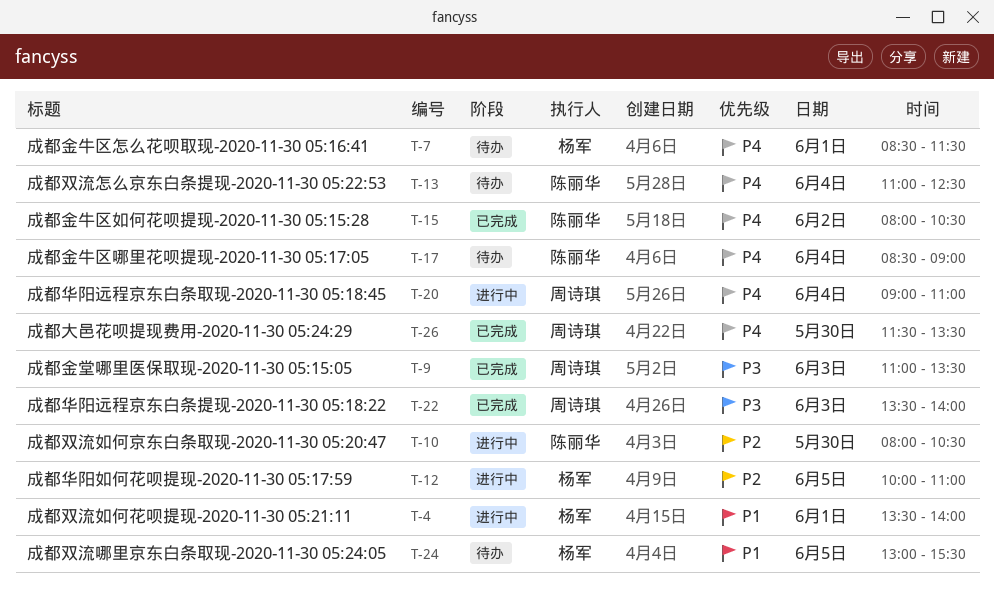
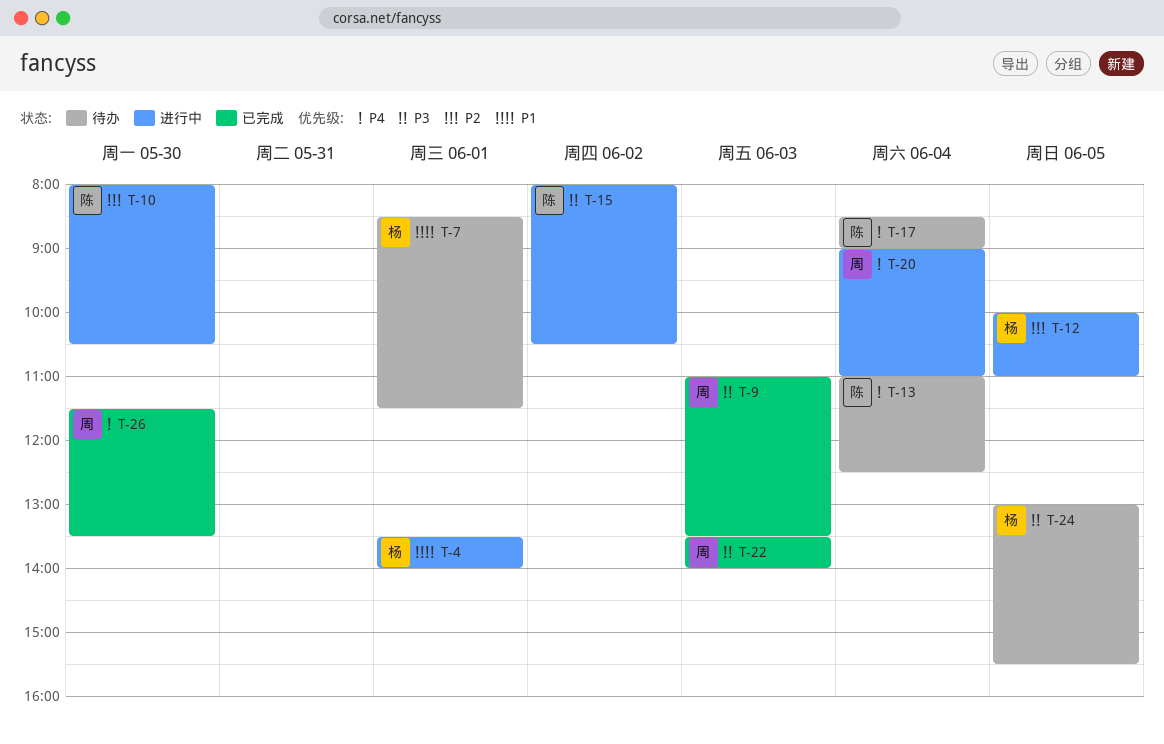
T-7, priority: P4 -> P1
T-15, status: 已完成 -> 进行中
T-15, priority: P4 -> P3
T-24, priority: P1 -> P3

